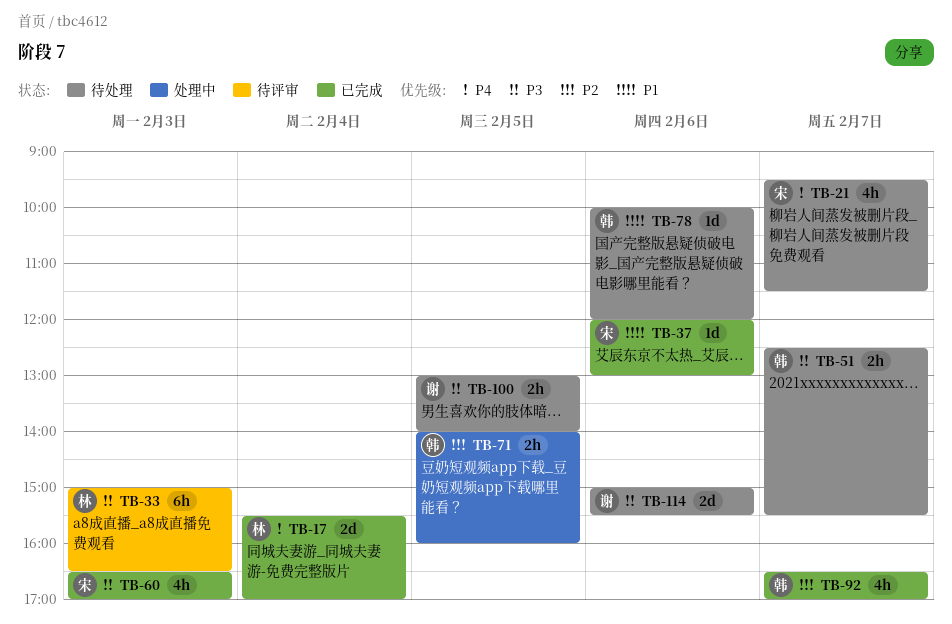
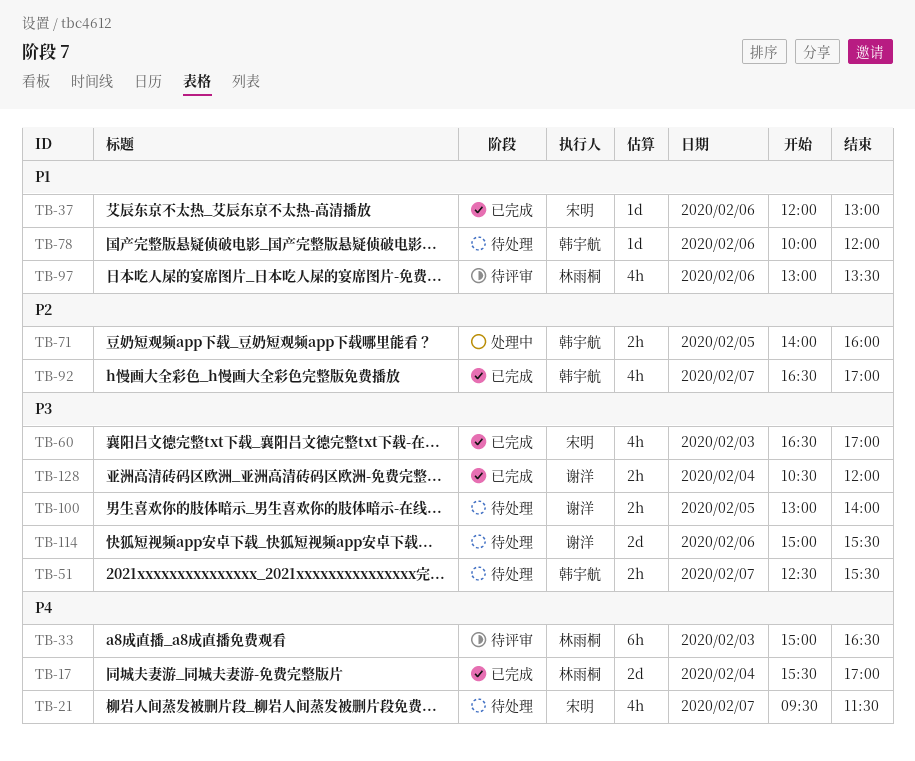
TB-33, priority: P3 -> P4
TB-97: none -> present
TB-128: none -> present

